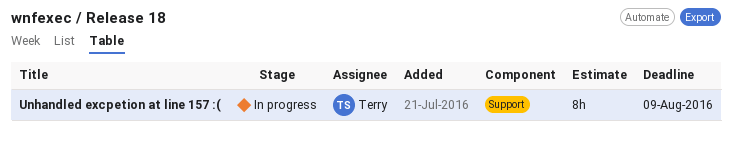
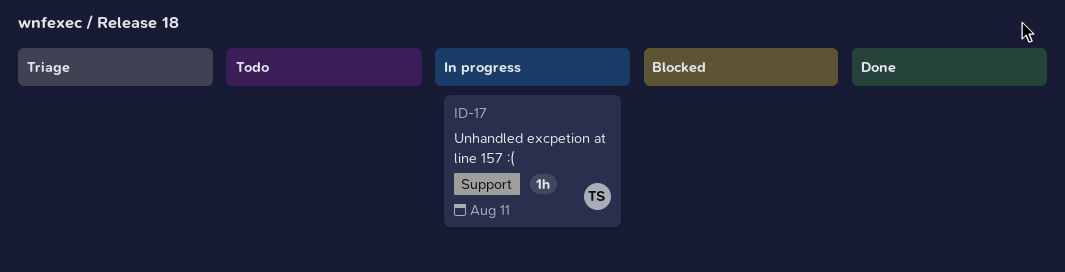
Unhandled excpetion at line 157 :(, estimate: 8h -> 1h
Unhandled excpetion at line 157 :(, due: Aug 9 -> Aug 11

